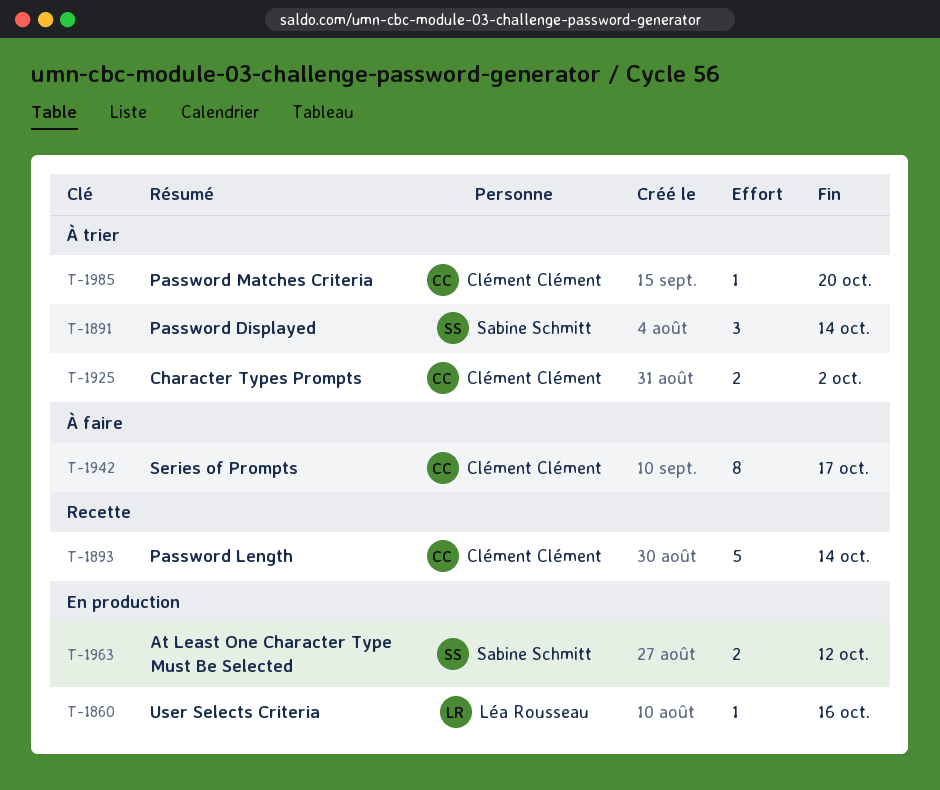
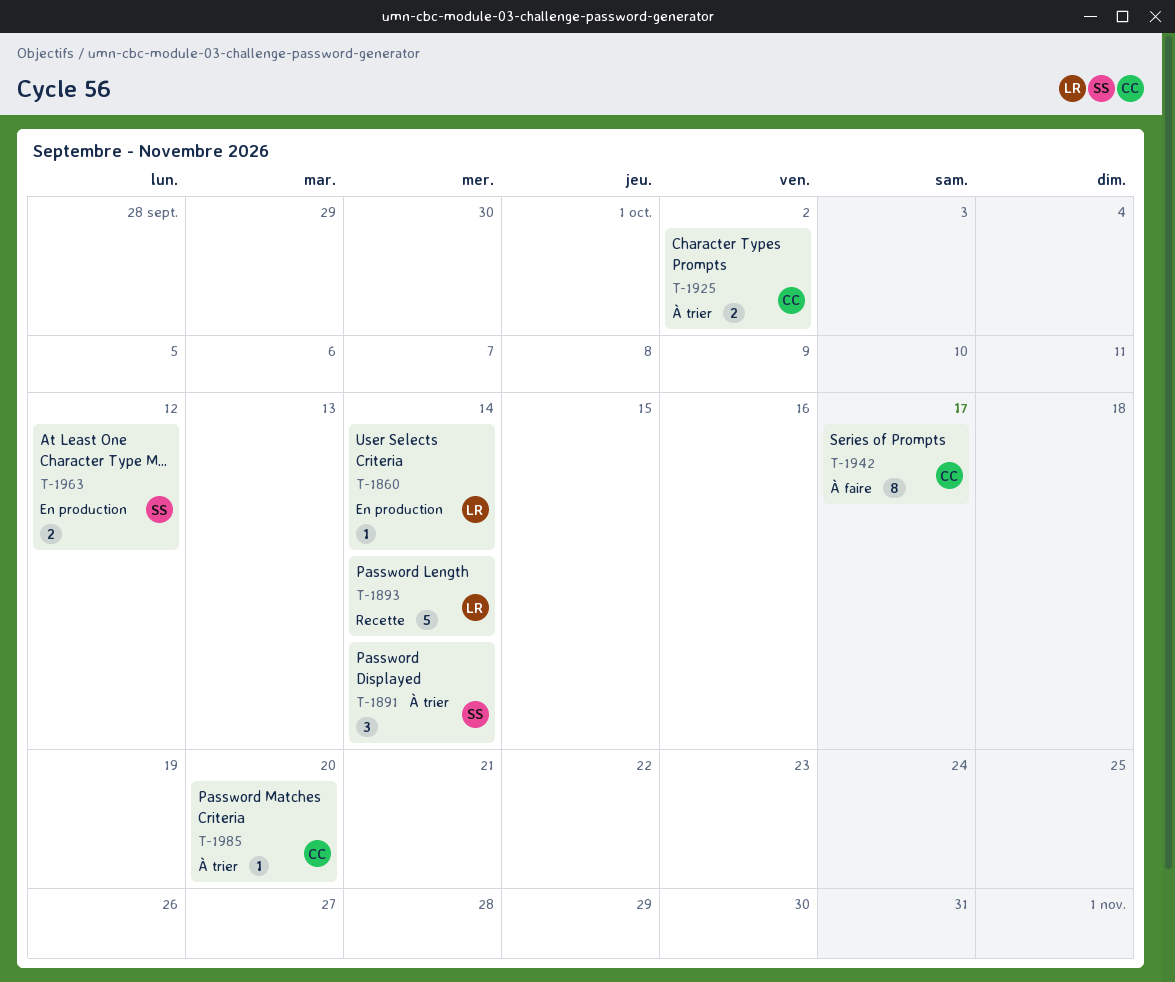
T-1860, due: Oct 16 -> Oct 14
T-1893, owner: Clément Clément -> Léa Rousseau

